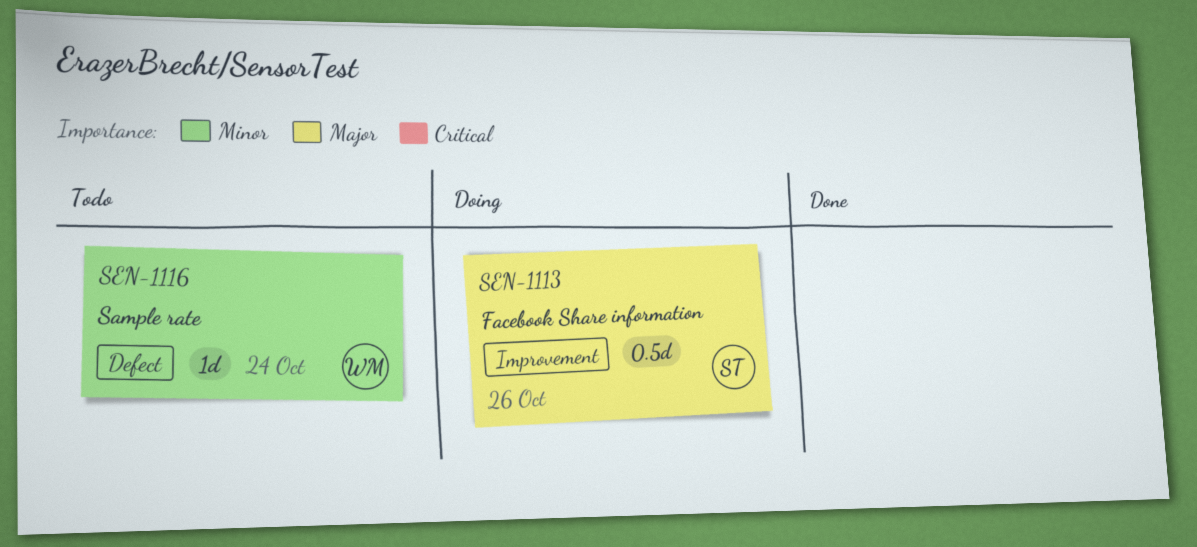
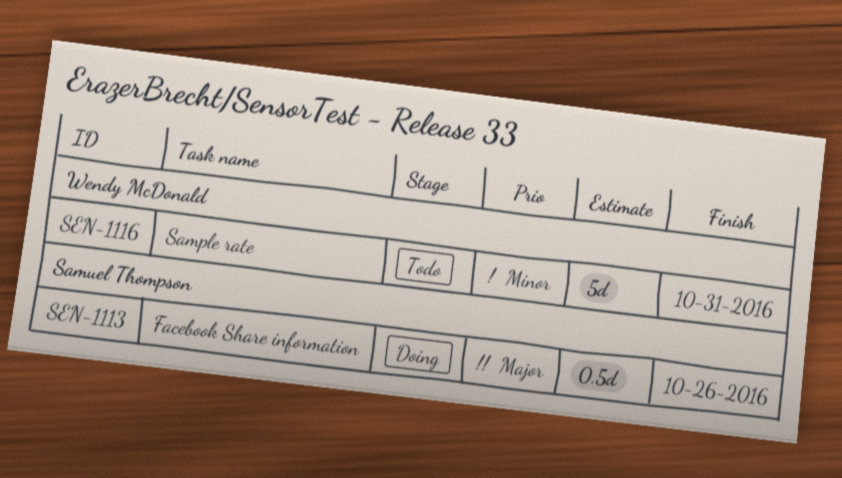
SEN-1116, estimate: 1d -> 5d
SEN-1116, due: Oct 24 -> Oct 31

